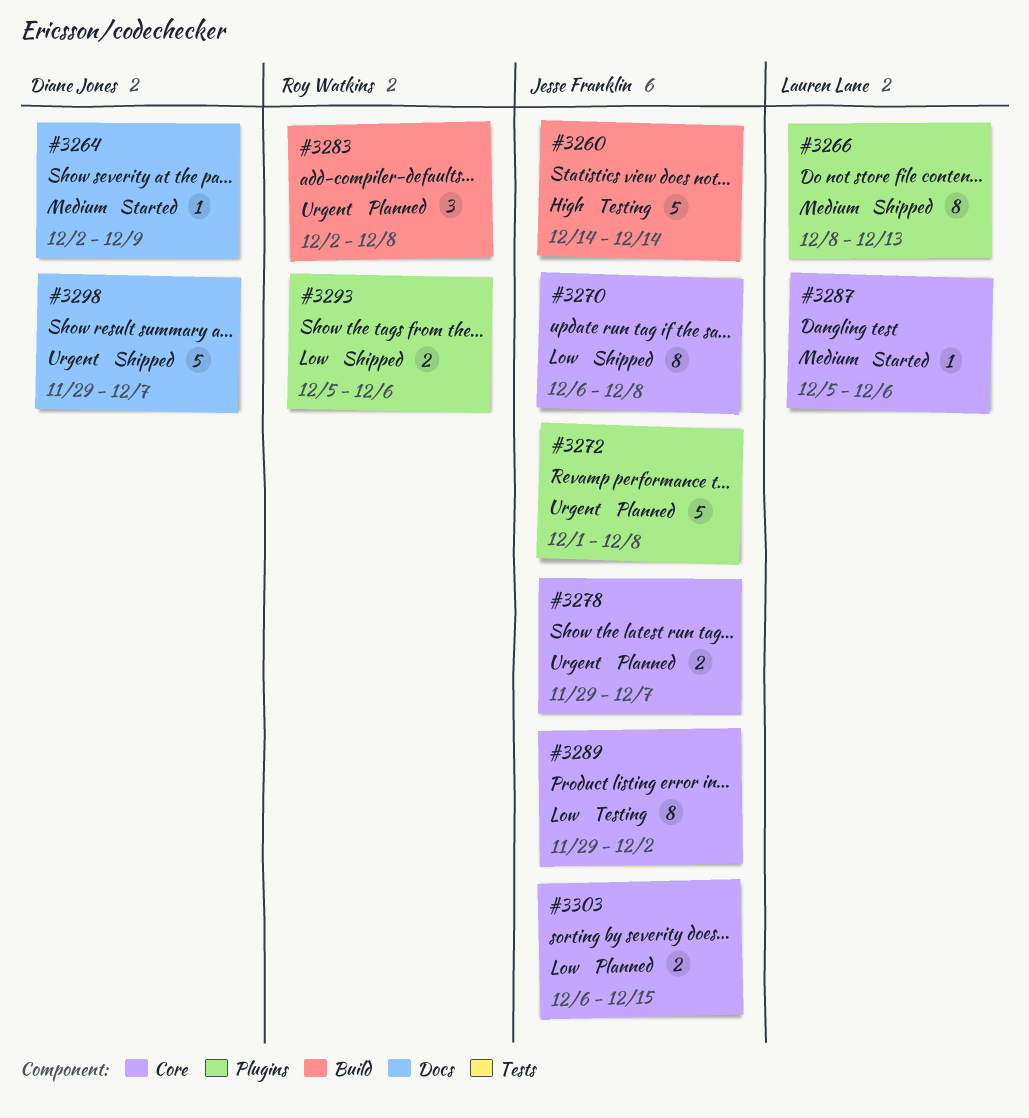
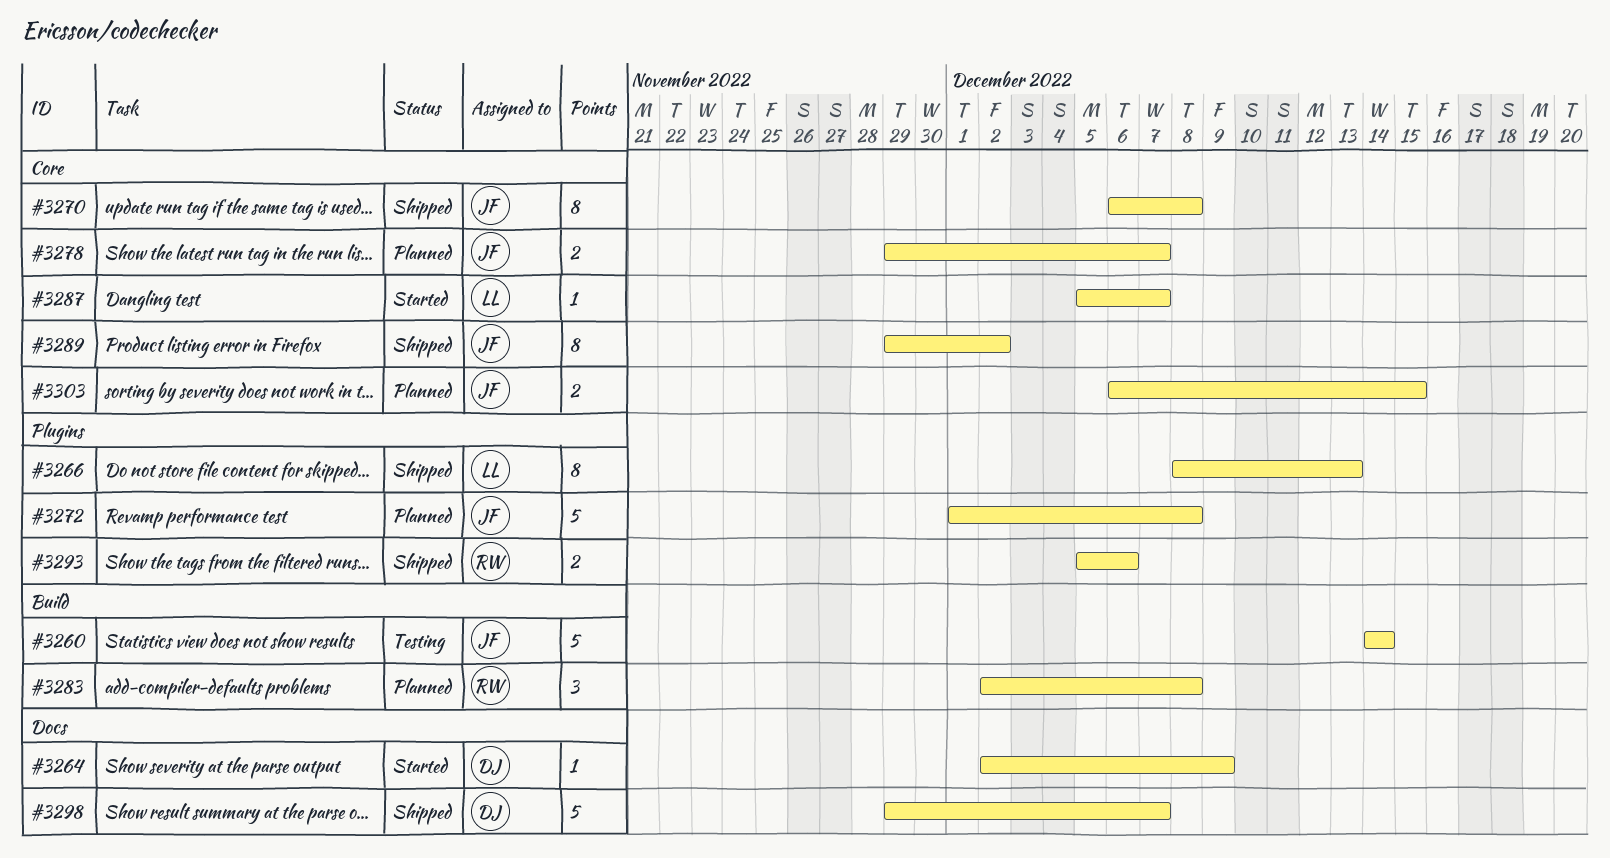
#3287, due: Dec 6 -> Dec 7
#3289, status: Testing -> Shipped

